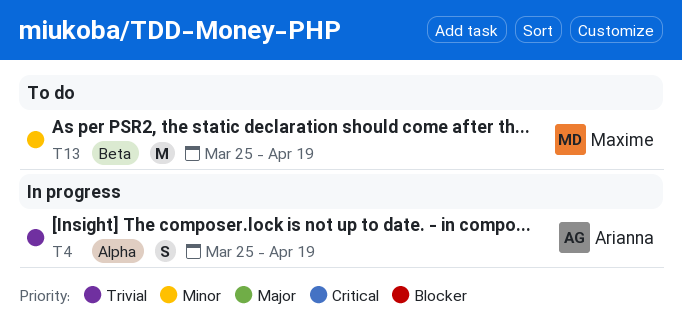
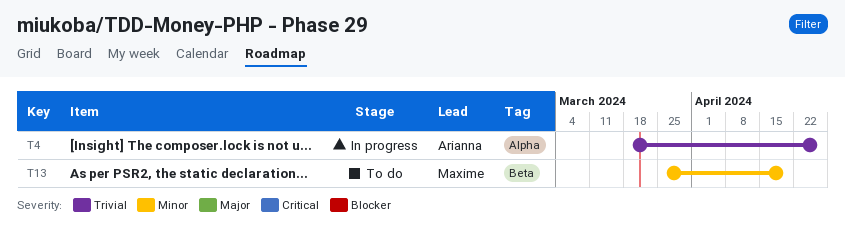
T4, start: Mar 25 -> Mar 18
T4, due: Apr 19 -> Apr 26

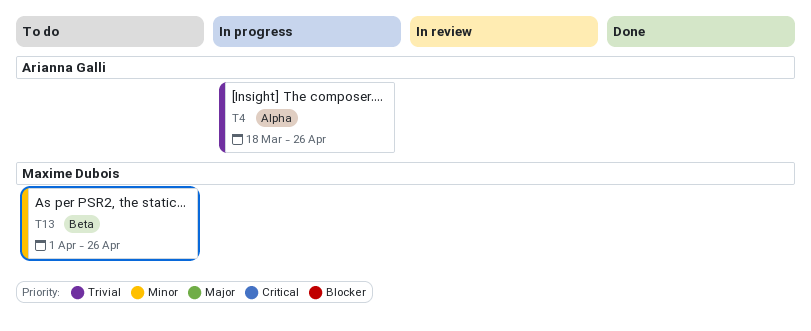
T13, start: Mar 25 -> Apr 1
T13, due: Apr 19 -> Apr 26

